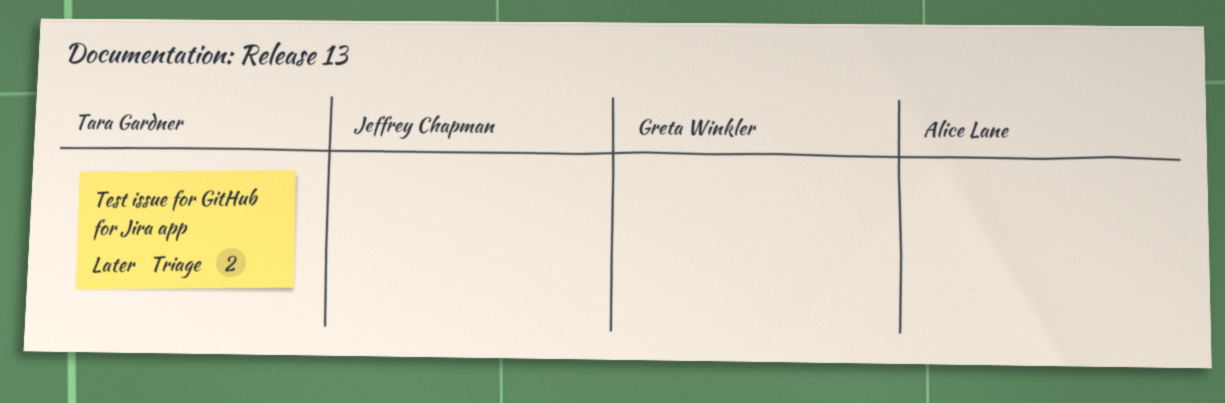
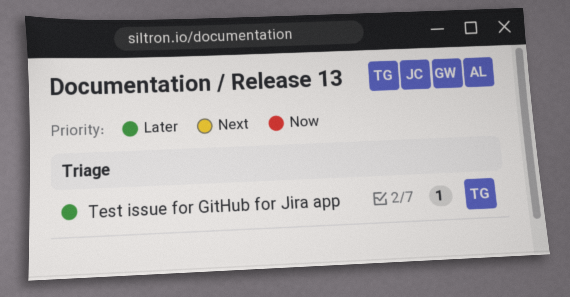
Test issue for GitHub for Jira app, estimate: 2 -> 1

